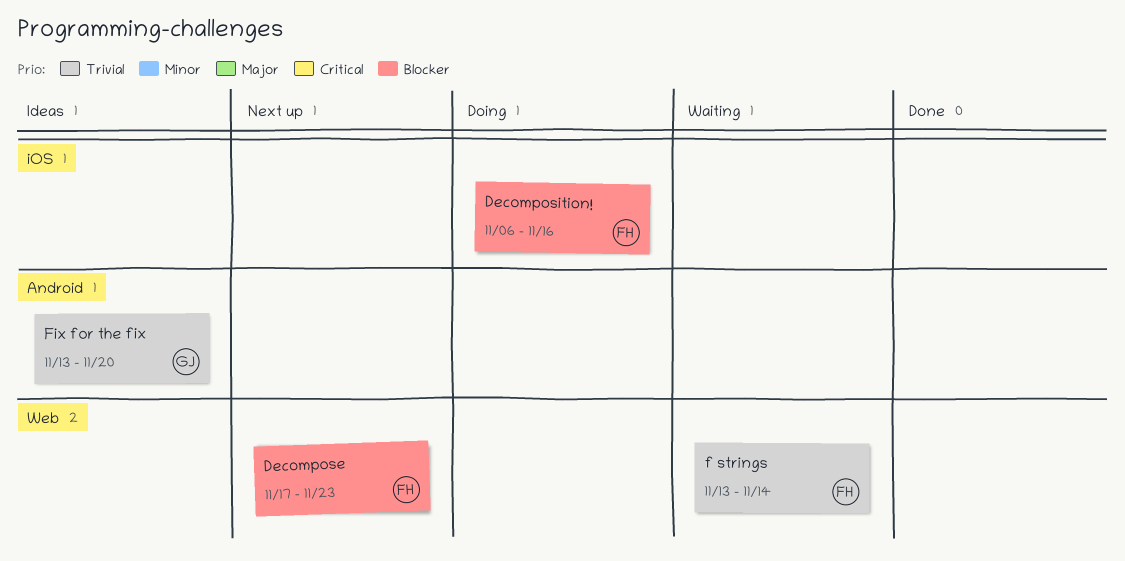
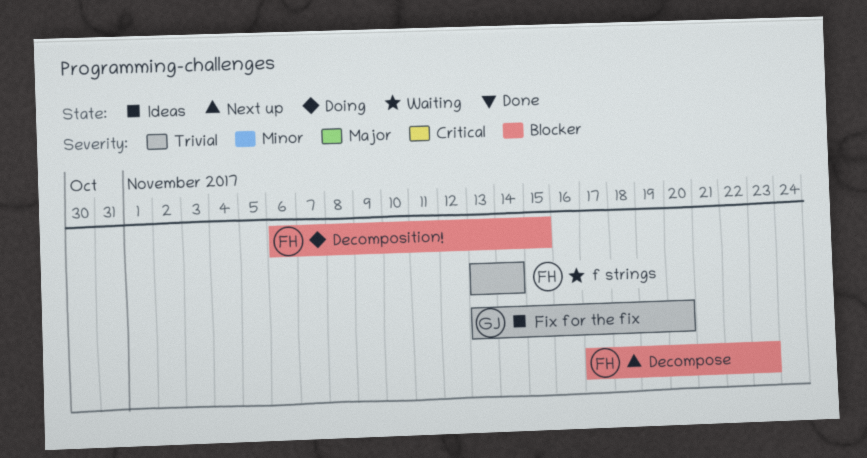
Decomposition!, due: Nov 16 -> Nov 15

